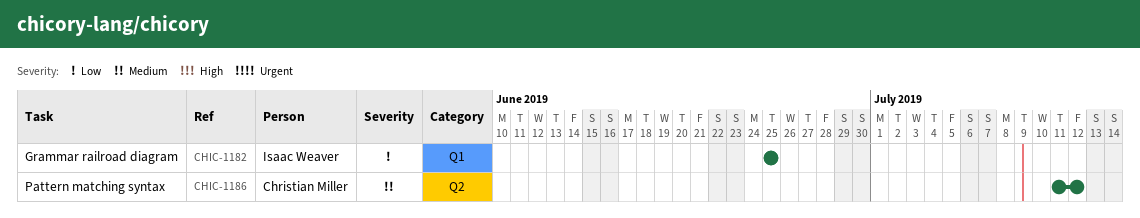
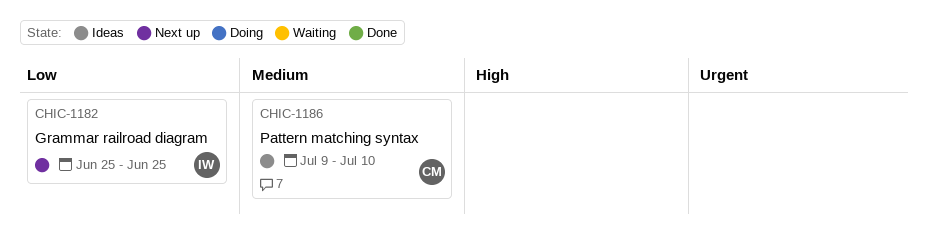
CHIC-1186, start: Jul 11 -> Jul 9
CHIC-1186, due: Jul 12 -> Jul 10

